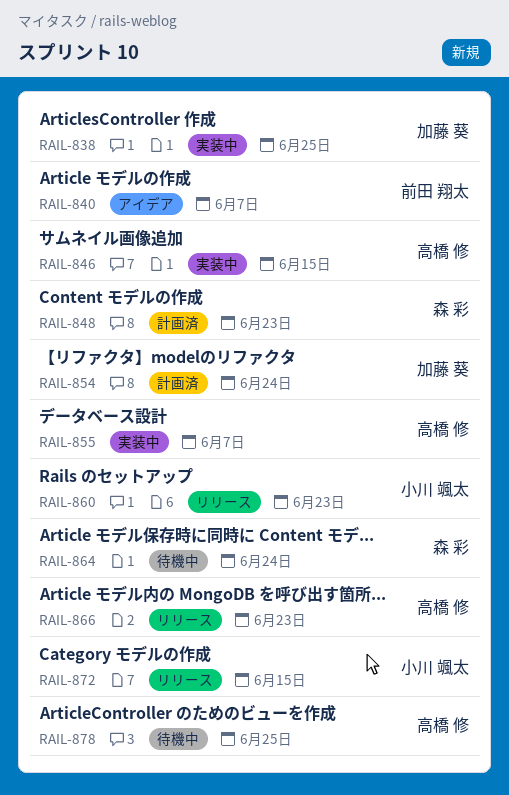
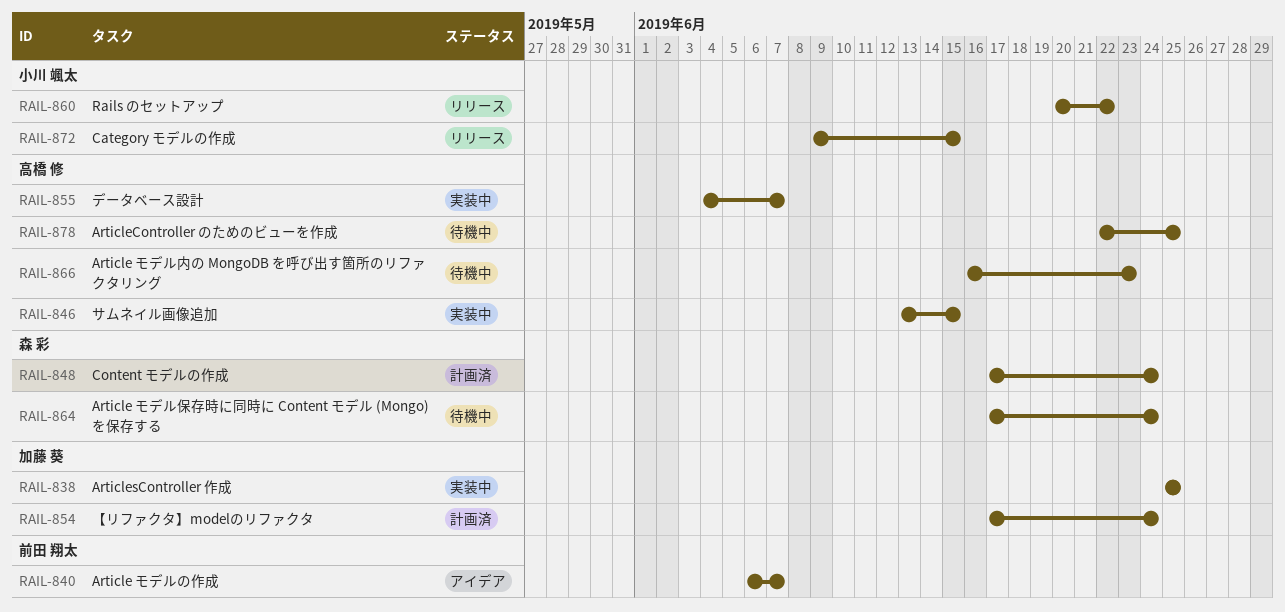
RAIL-848, due: Jun 23 -> Jun 24
RAIL-860, due: Jun 23 -> Jun 22
RAIL-866, status: リリース -> 待機中

